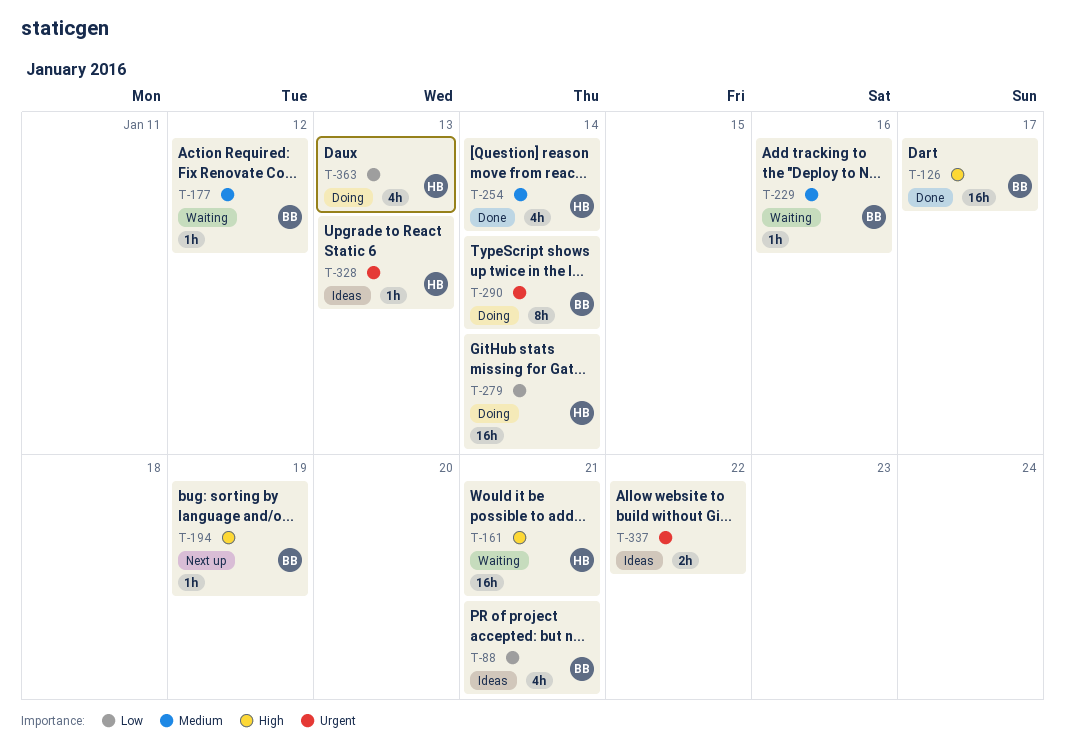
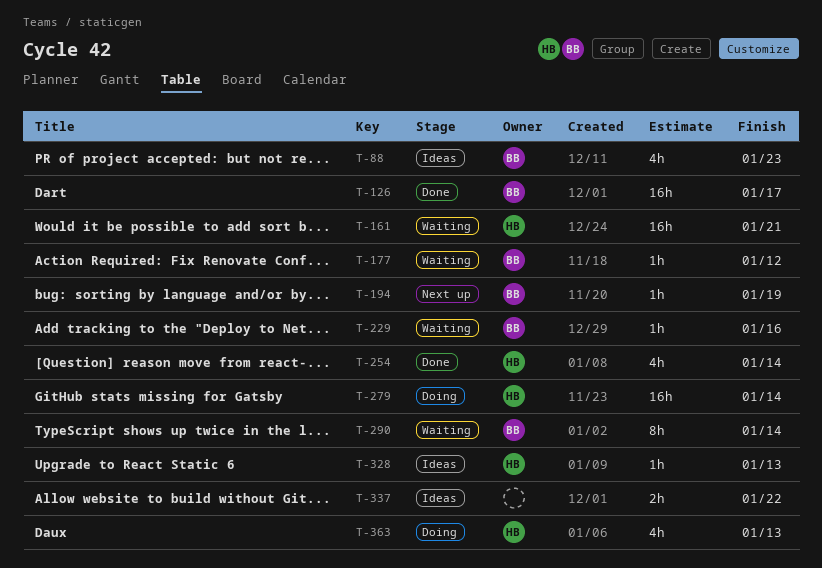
T-88, due: Jan 21 -> Jan 23
T-290, status: Doing -> Waiting

